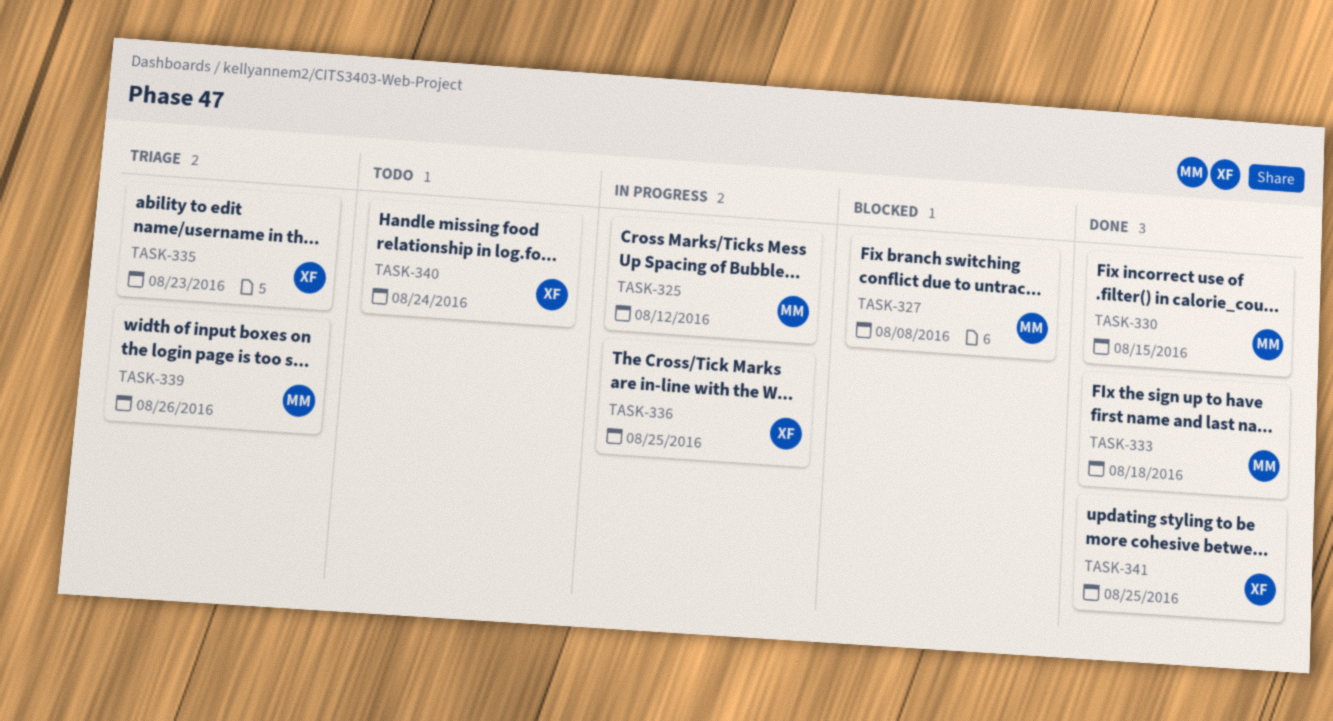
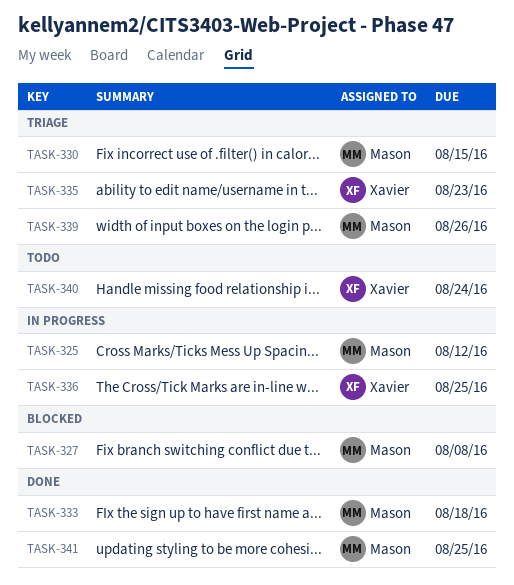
TASK-330, status: Done -> Triage
TASK-341, owner: Xavier -> Mason

